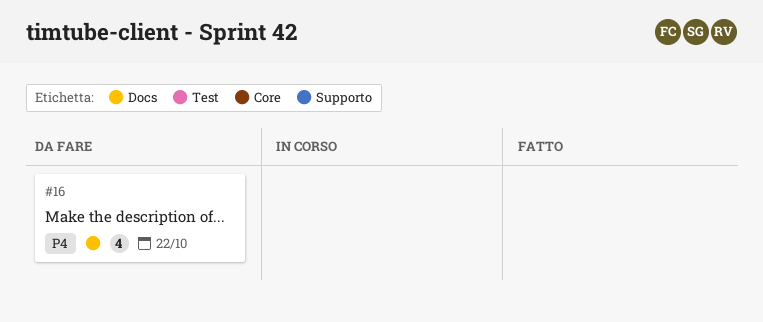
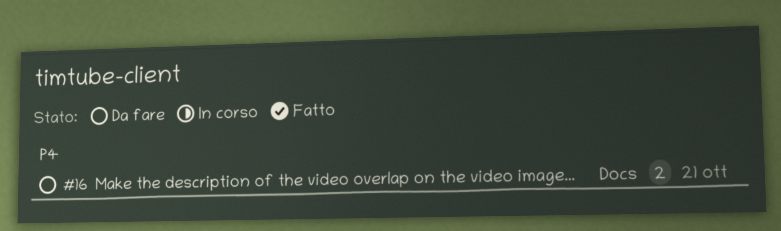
#16, estimate: 4 -> 2
#16, due: Oct 22 -> Oct 21

